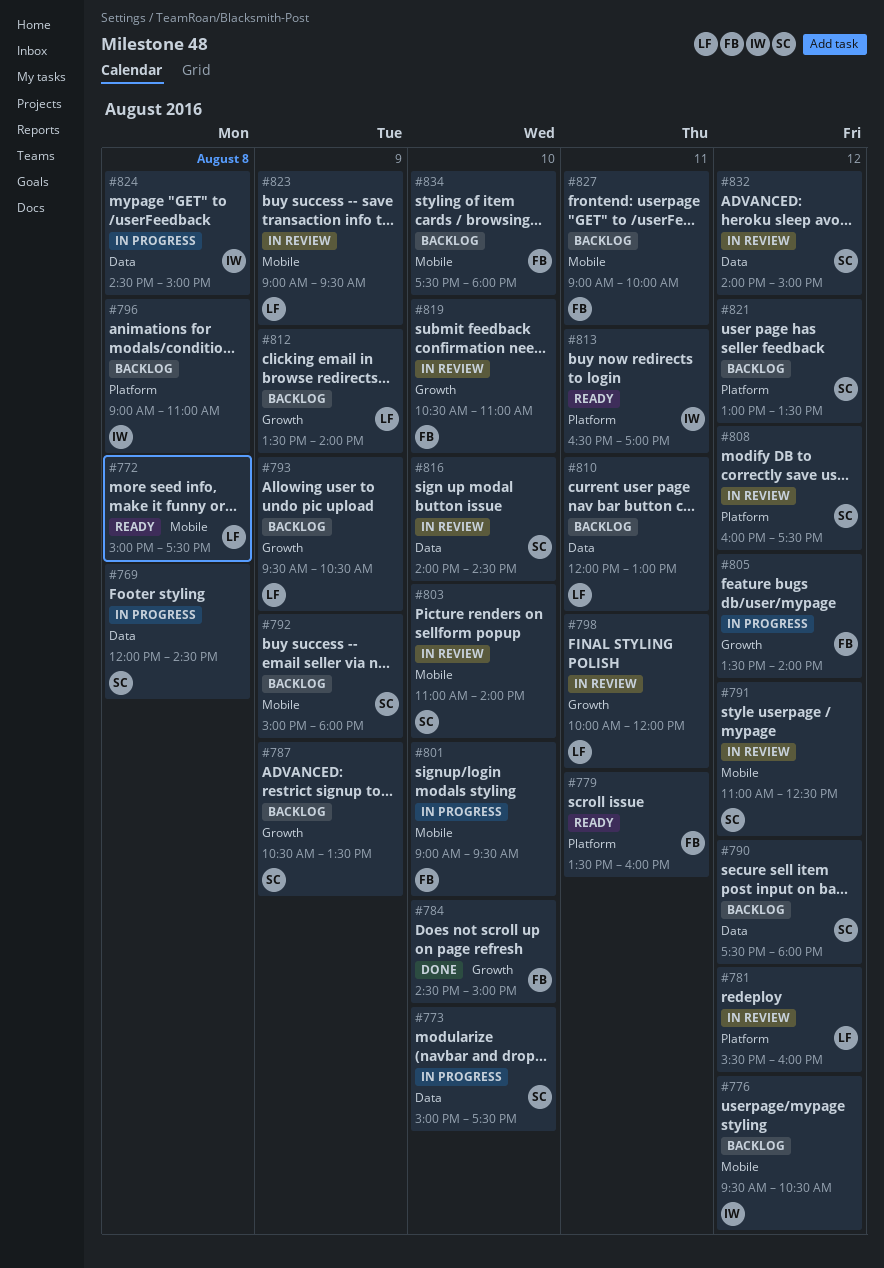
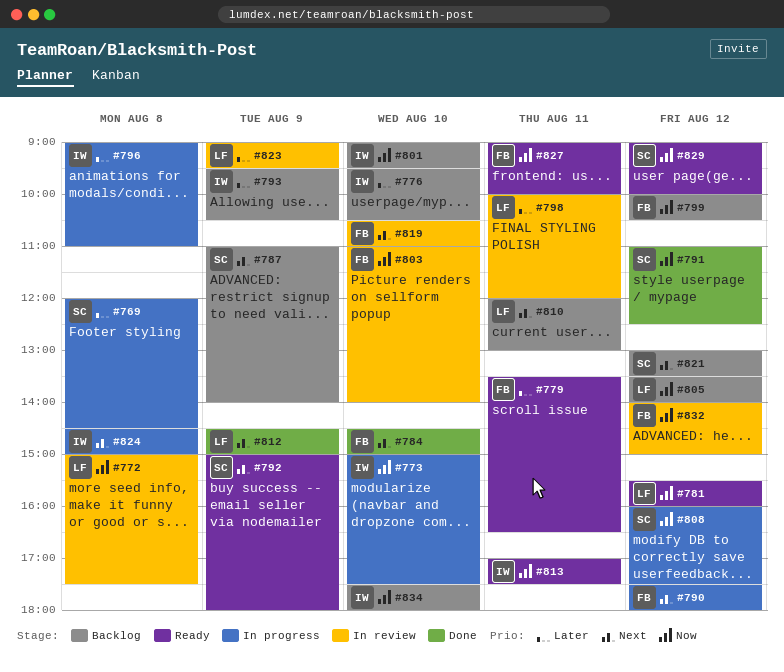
#772, status: Ready -> In review
#773, owner: SC -> IW
#776, day: Aug 12 -> Aug 10
#779, ends: 16:00 -> 16:30
#781, status: In review -> Ready
#787, begins: 10:30 -> 11:00
#787, ends: 13:30 -> 14:00
#790, status: Backlog -> In progress
#790, owner: SC -> FB
#791, status: In review -> Done
#792, status: Backlog -> Ready
#793, owner: LF -> IW
#796, status: Backlog -> In progress
#799: none -> present
#801, status: In progress -> Backlog
#801, owner: FB -> IW
#803, owner: SC -> FB
#805, status: In progress -> Backlog
#805, owner: FB -> LF
#808, status: In review -> In progress
#812, status: Backlog -> Done
#812, begins: 13:30 -> 14:30
#812, ends: 14:00 -> 15:00
#813, begins: 16:30 -> 17:00
#813, ends: 17:00 -> 17:30
#816: present -> none
#827, status: Backlog -> Ready
#829: none -> present
#832, owner: SC -> FB
#834, owner: FB -> IW

